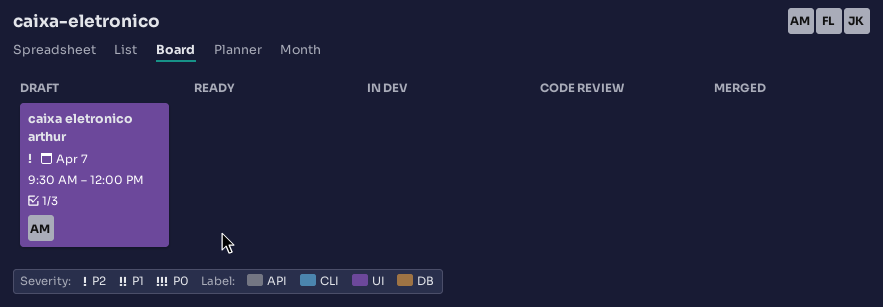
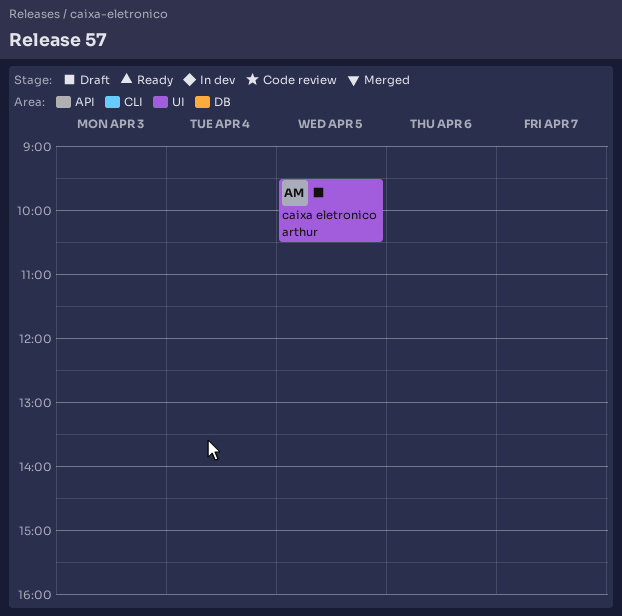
caixa eletronico arthur, day: Apr 7 -> Apr 5
caixa eletronico arthur, ends: 12:00 -> 10:30

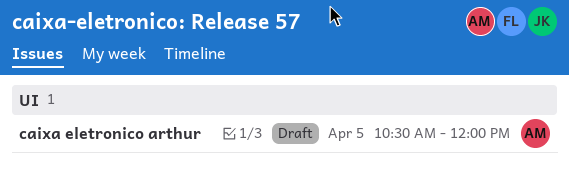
caixa eletronico arthur, begins: 09:30 -> 10:30
caixa eletronico arthur, ends: 10:30 -> 12:00

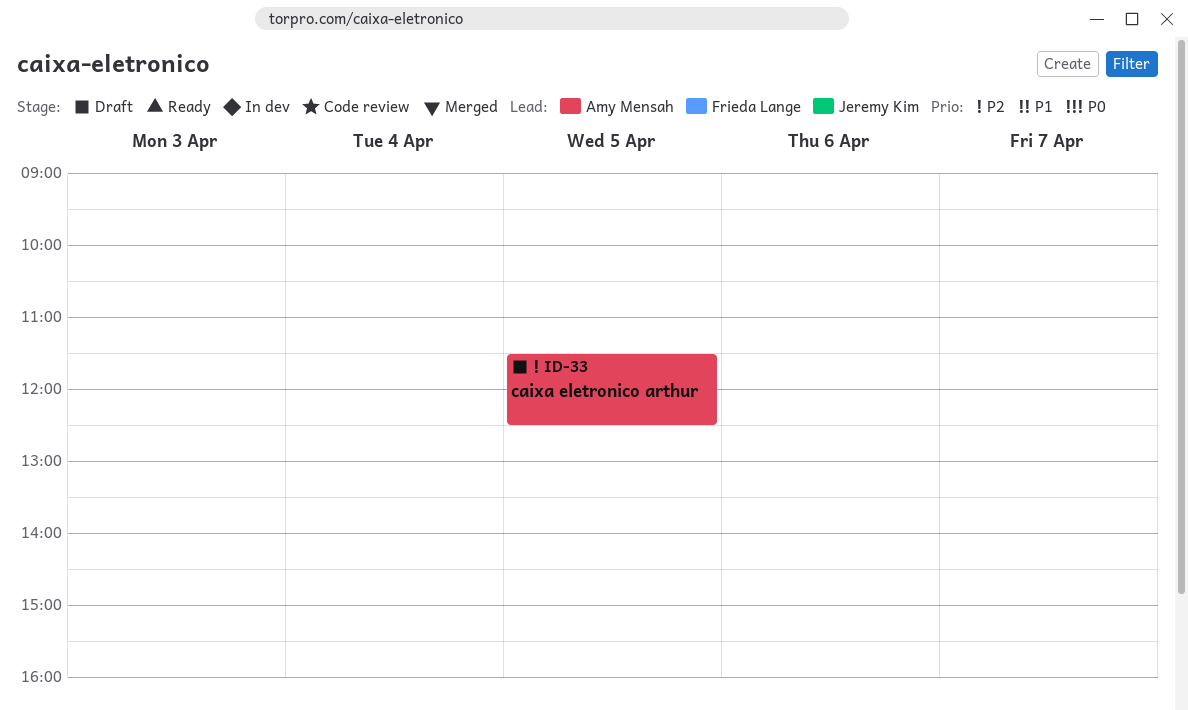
caixa eletronico arthur, begins: 10:30 -> 11:30
caixa eletronico arthur, ends: 12:00 -> 12:30

